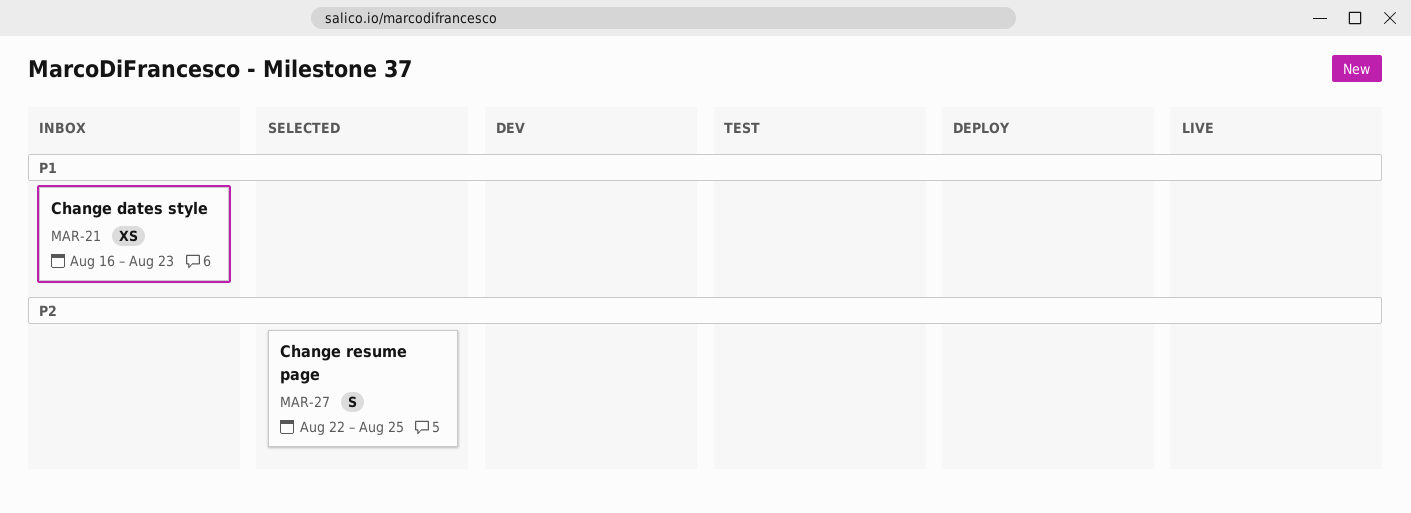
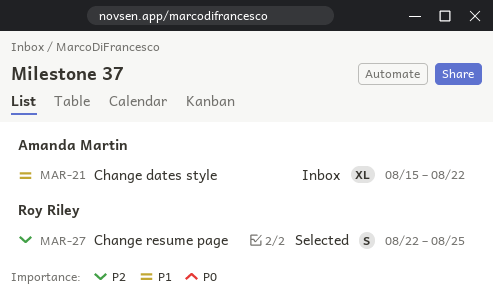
MAR-21, estimate: XS -> XL
MAR-21, start: Aug 16 -> Aug 15
MAR-21, due: Aug 23 -> Aug 22

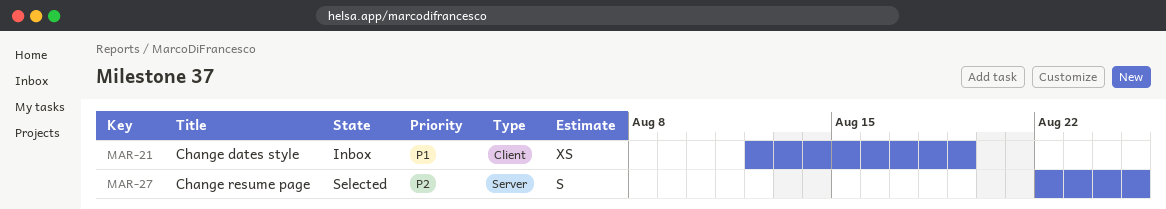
MAR-21, estimate: XL -> XS
MAR-21, start: Aug 15 -> Aug 12
MAR-21, due: Aug 22 -> Aug 19

